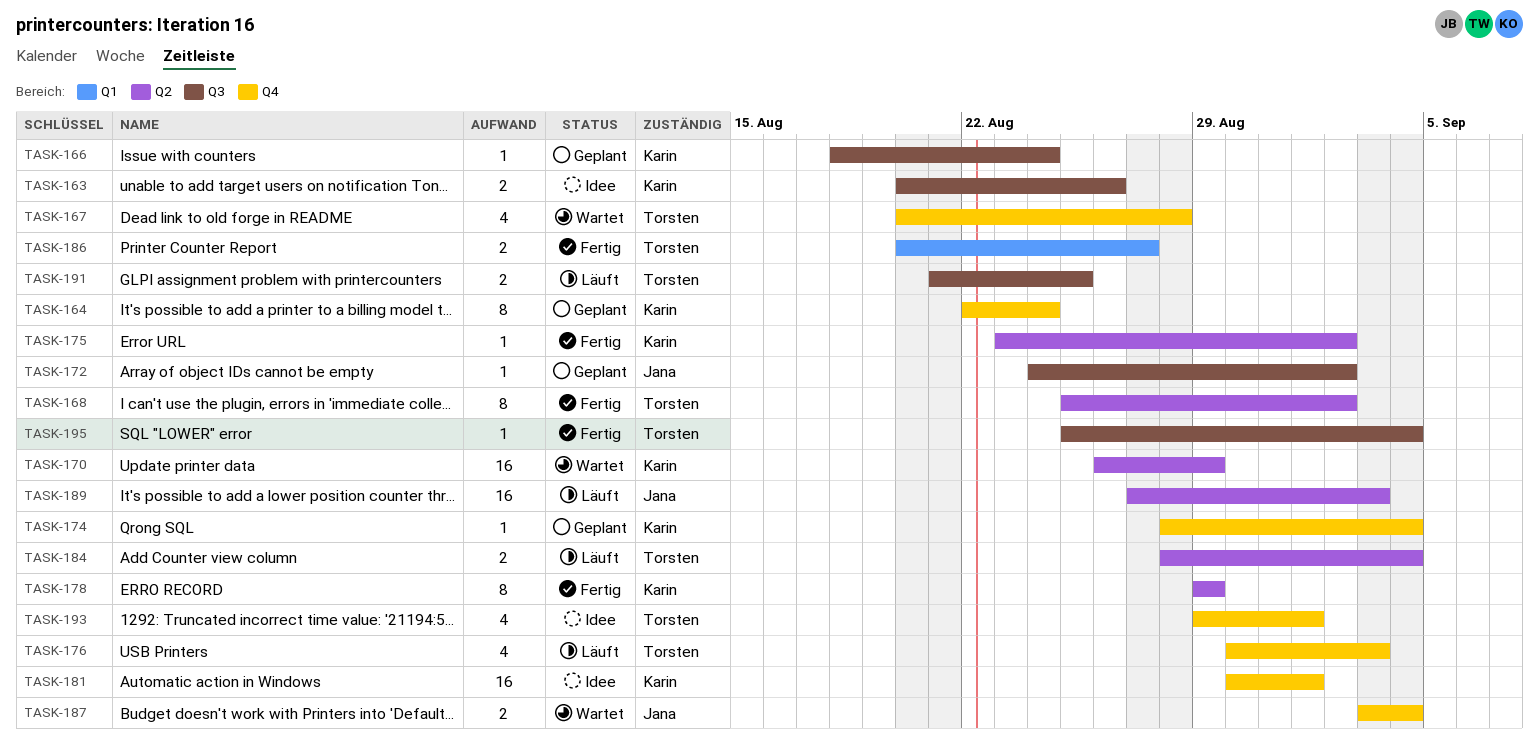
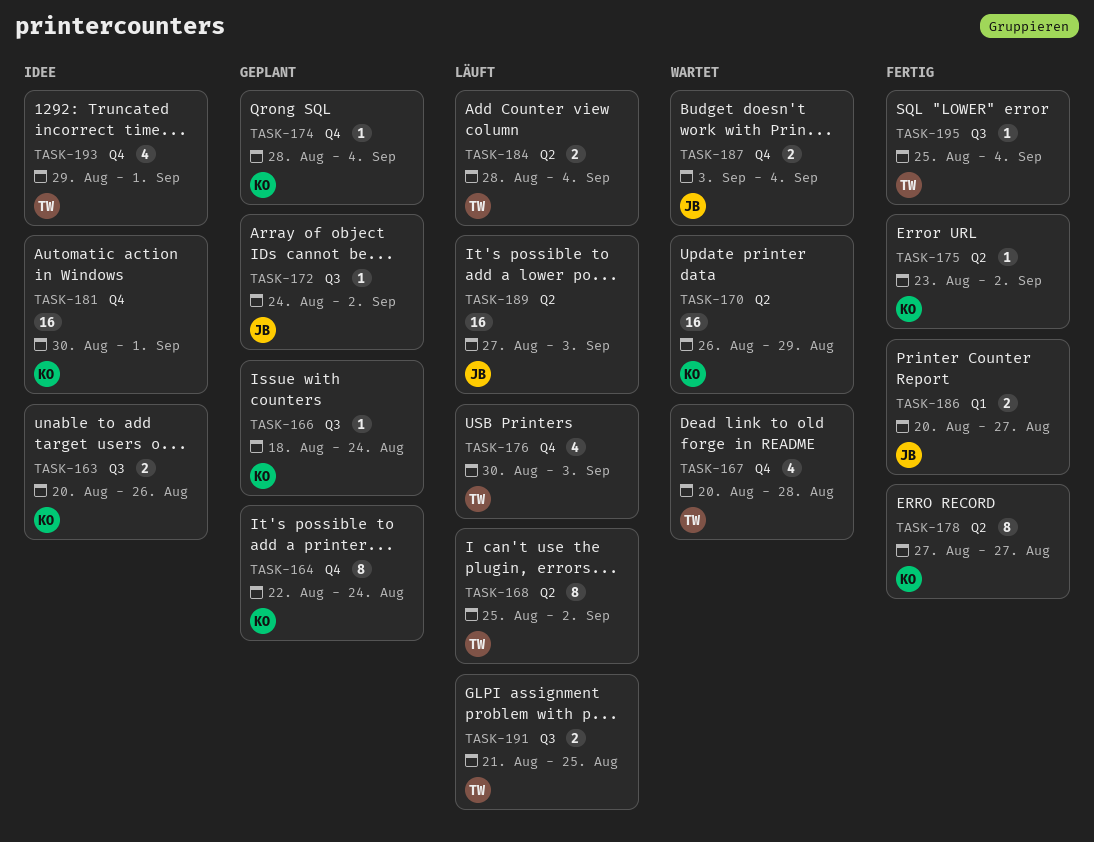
TASK-168, status: Fertig -> Läuft
TASK-178, start: Aug 29 -> Aug 27
TASK-178, due: Aug 29 -> Aug 27
TASK-186, owner: Torsten -> Jana

